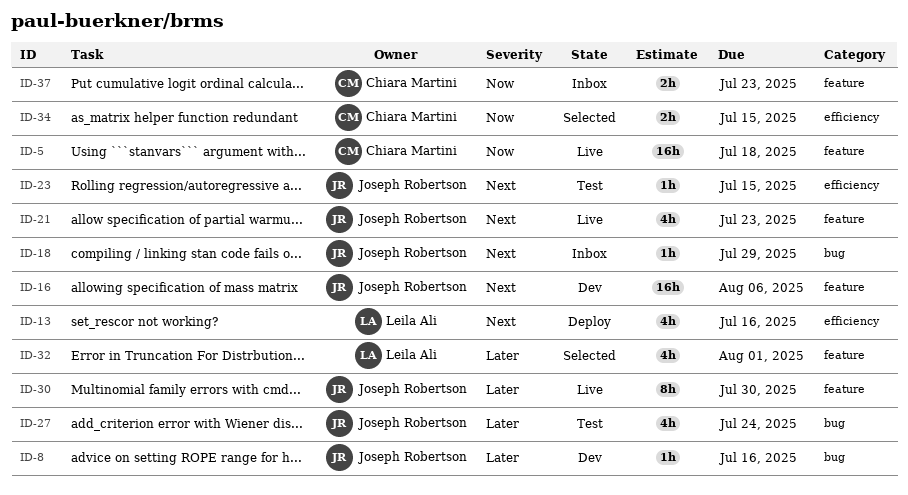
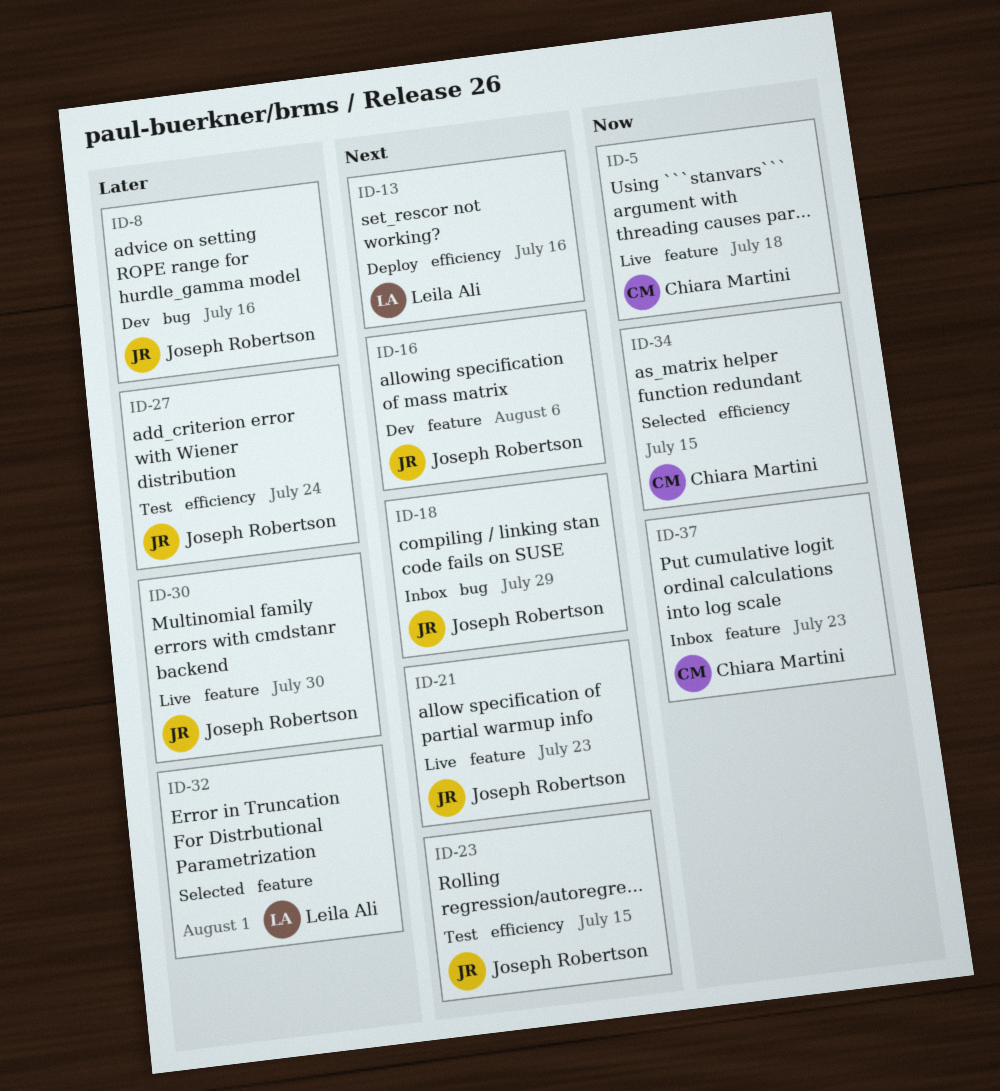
ID-27, label: bug -> efficiency

